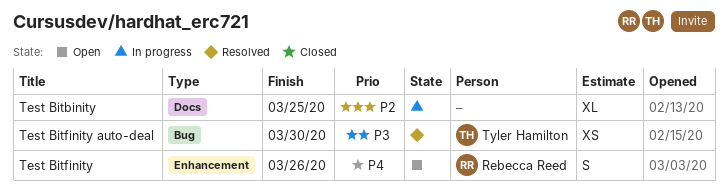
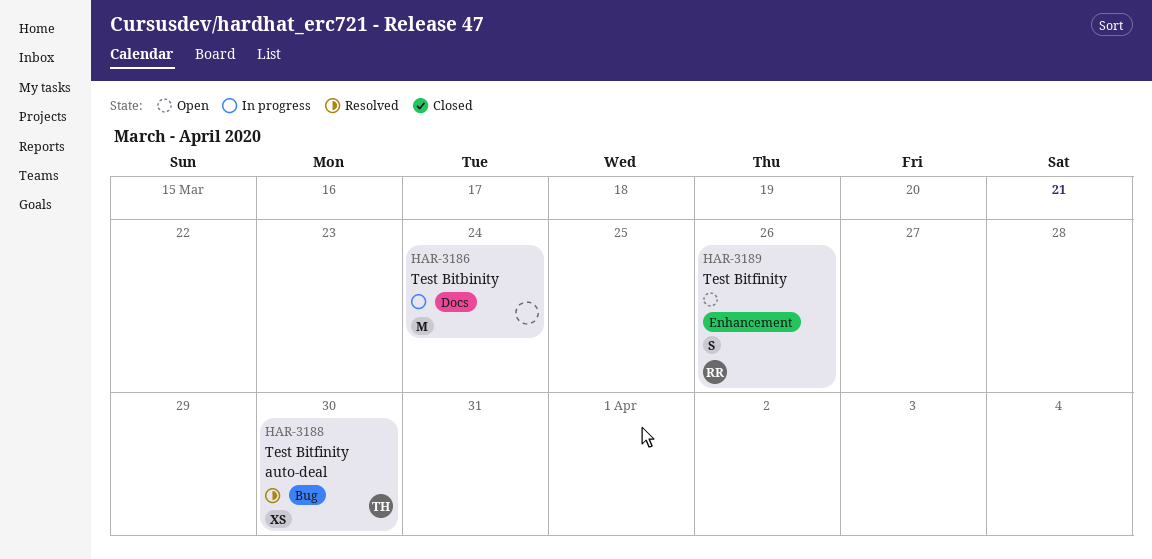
Test Bitbinity, estimate: XL -> M
Test Bitbinity, due: Mar 25 -> Mar 24

